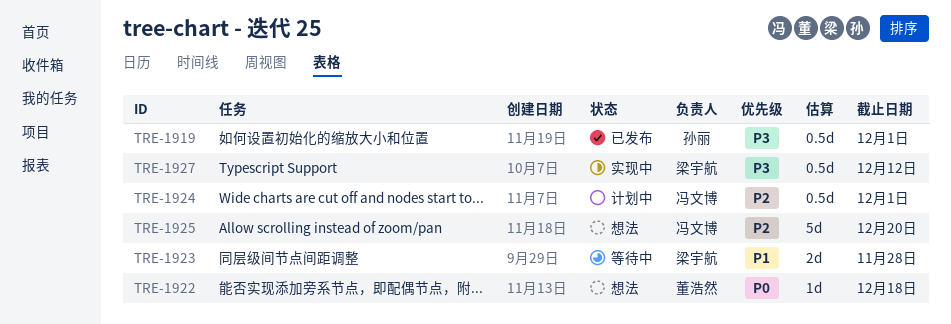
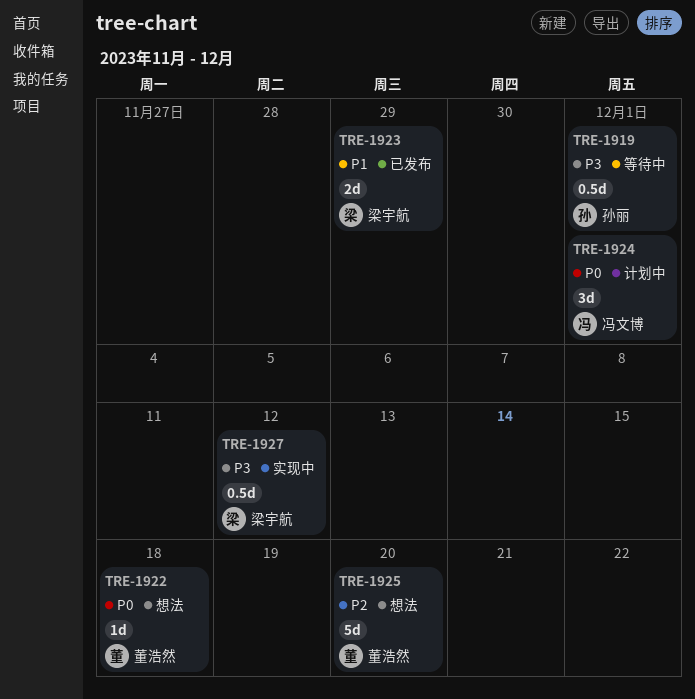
TRE-1919, status: 已发布 -> 等待中
TRE-1923, status: 等待中 -> 已发布
TRE-1923, due: Nov 28 -> Nov 29
TRE-1924, priority: P2 -> P0
TRE-1924, estimate: 0.5d -> 3d
TRE-1925, owner: 冯文博 -> 董浩然

